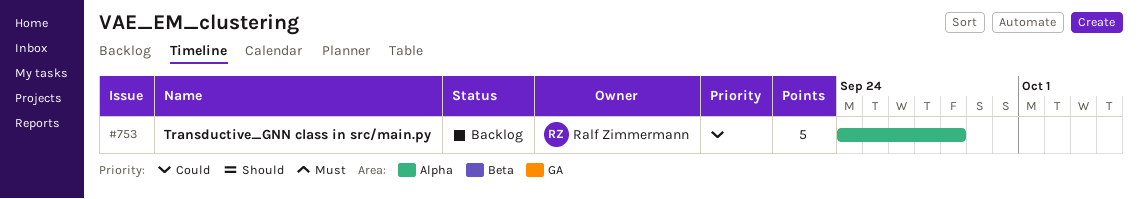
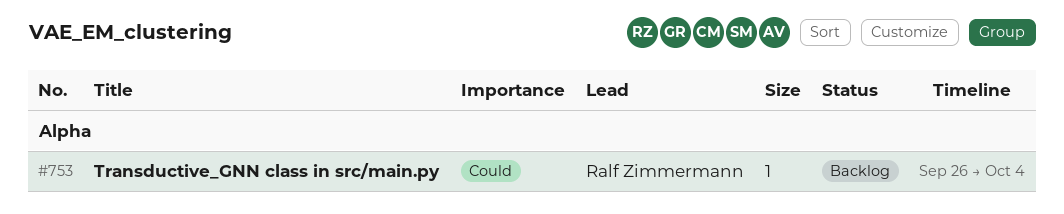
#753, estimate: 5 -> 1
#753, start: Sep 24 -> Sep 26
#753, due: Sep 28 -> Oct 4

